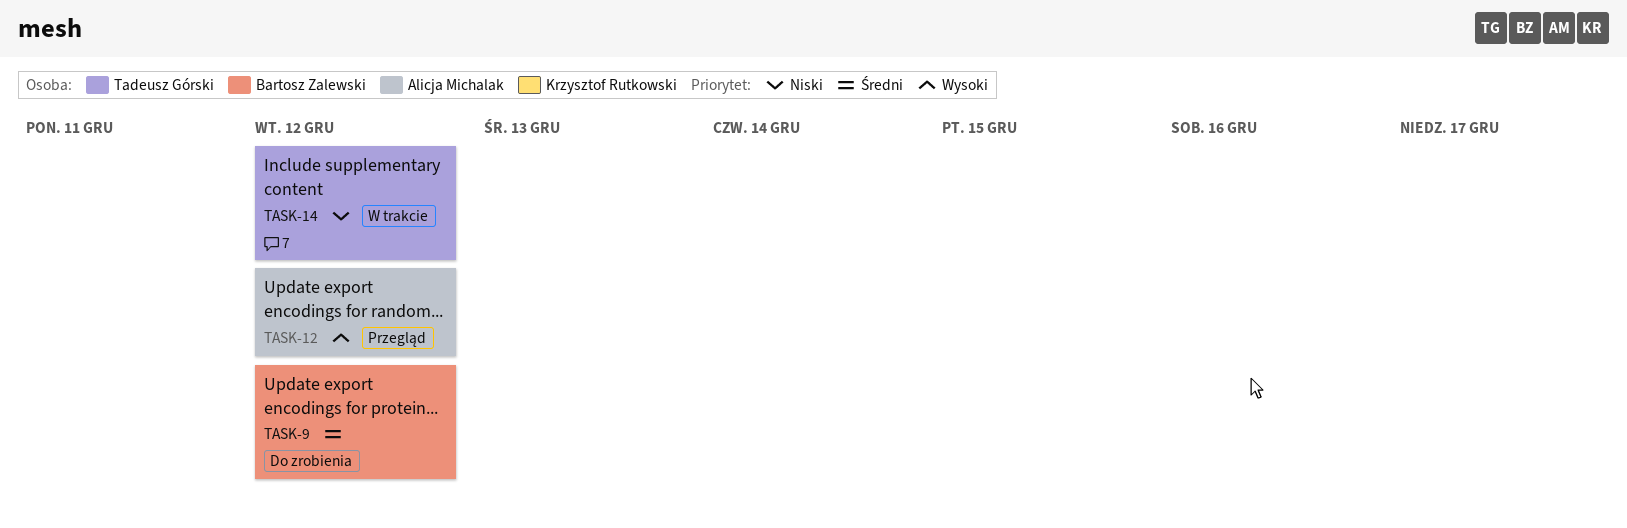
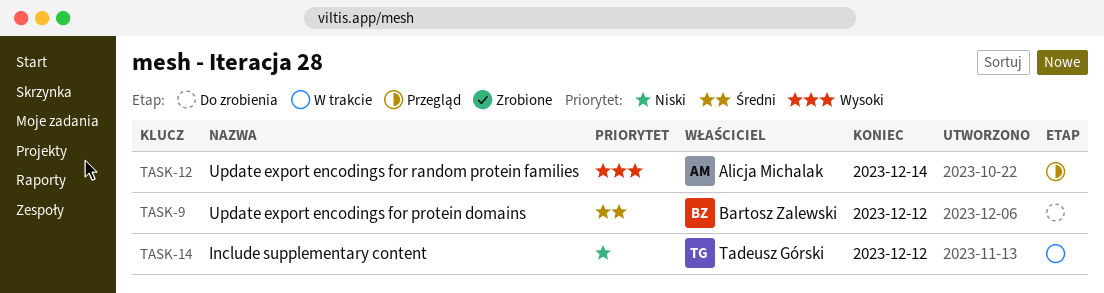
TASK-12, due: Dec 12 -> Dec 14

